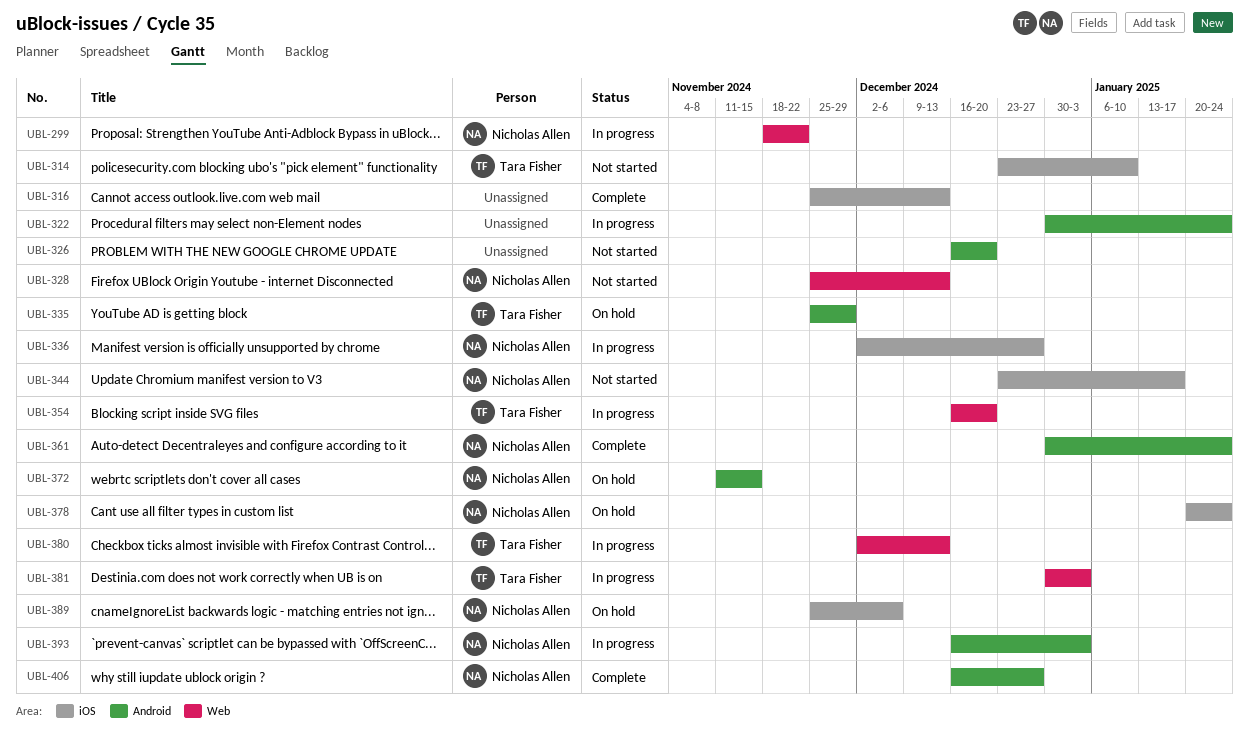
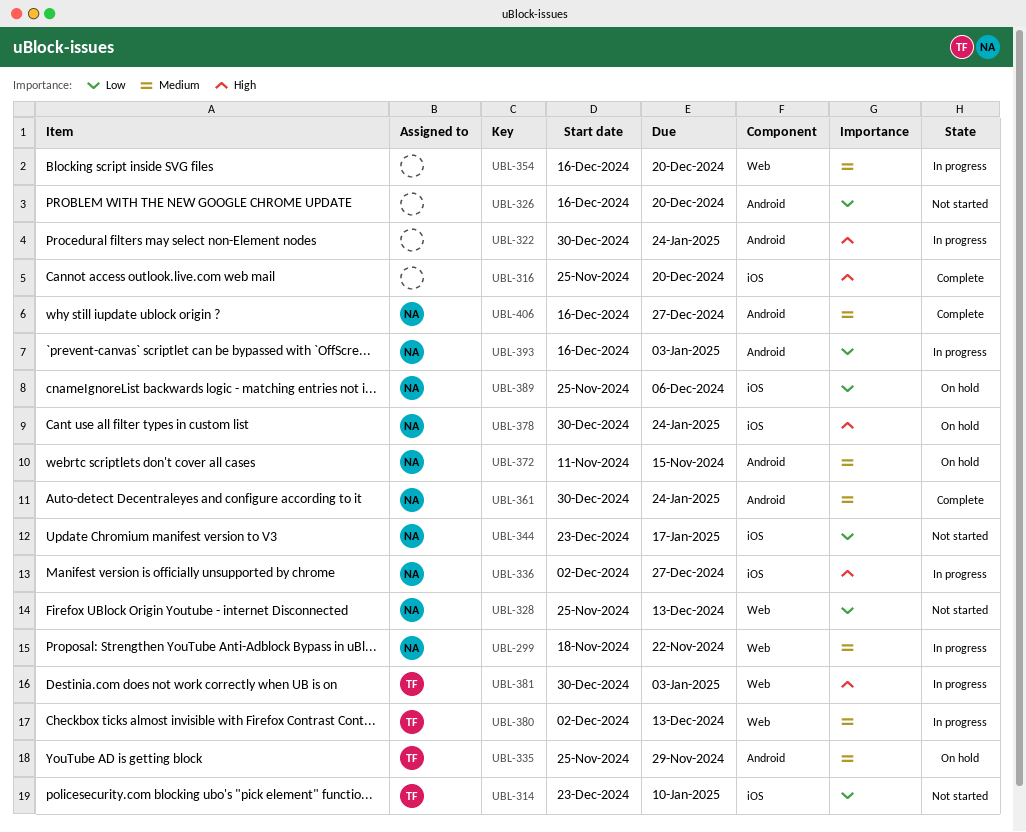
UBL-316, due: Dec 13 -> Dec 20
UBL-354, owner: Tara Fisher -> none
UBL-378, start: Jan 20 -> Dec 30

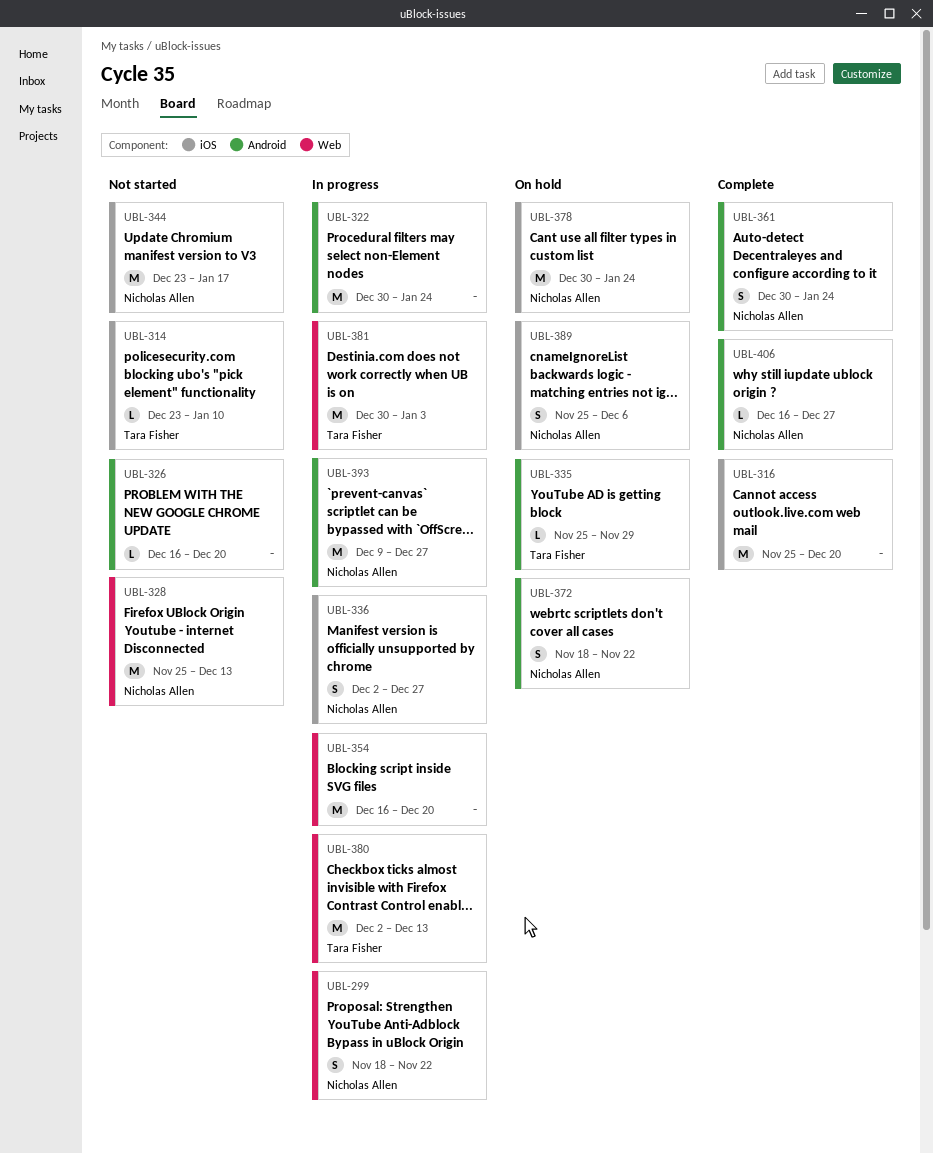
UBL-372, start: Nov 11 -> Nov 18
UBL-372, due: Nov 15 -> Nov 22
UBL-393, start: Dec 16 -> Dec 9
UBL-393, due: Jan 3 -> Dec 27

